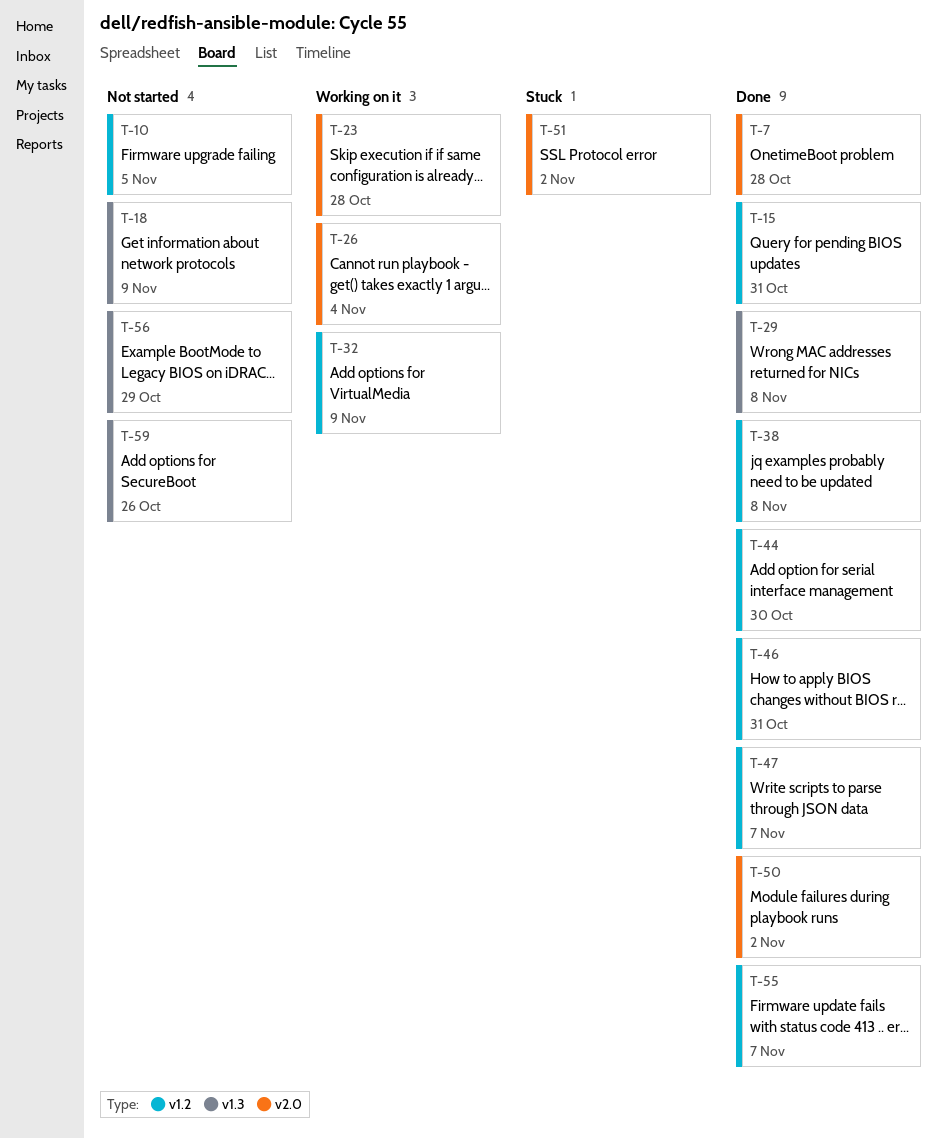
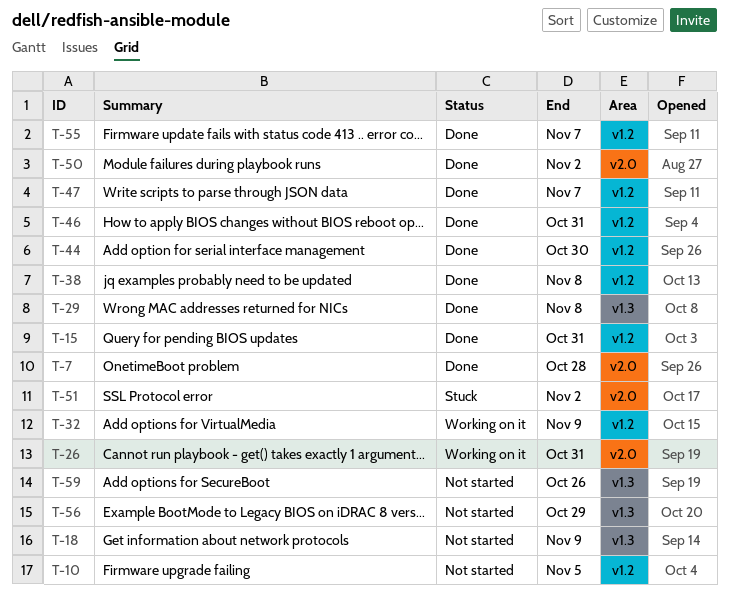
T-23: present -> none
T-26, due: Nov 4 -> Oct 31

